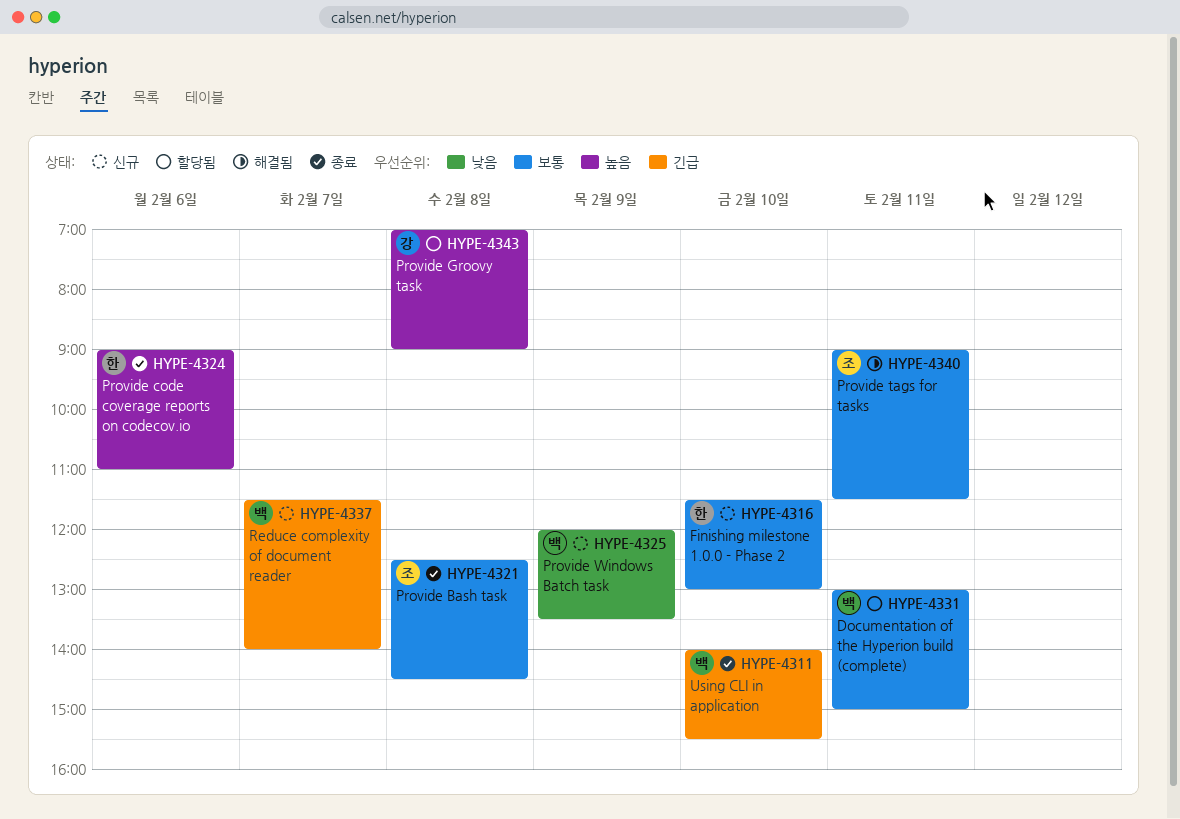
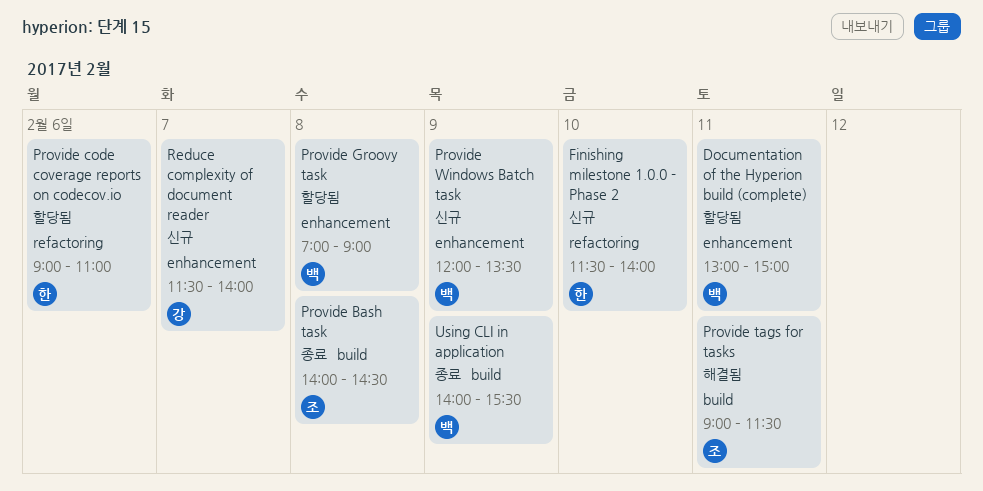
Finishing milestone 1.0.0 - Phase 2, ends: 13:00 -> 14:00
Provide Bash task, begins: 12:30 -> 14:00
Provide code coverage reports on codecov.io, status: 종료 -> 할당됨
Provide Groovy task, owner: 강 -> 백
Reduce complexity of document reader, owner: 백 -> 강
Using CLI in application, day: Feb 10 -> Feb 9

